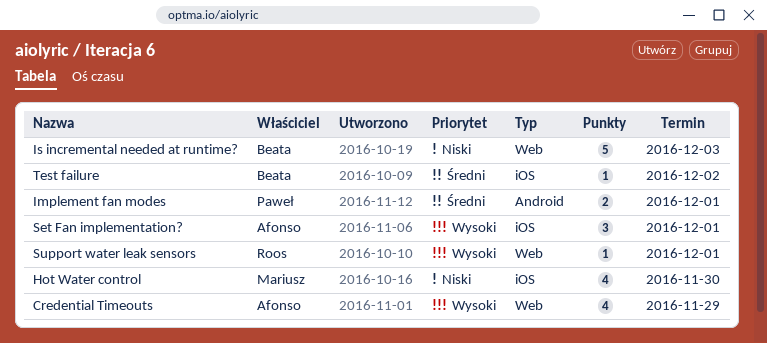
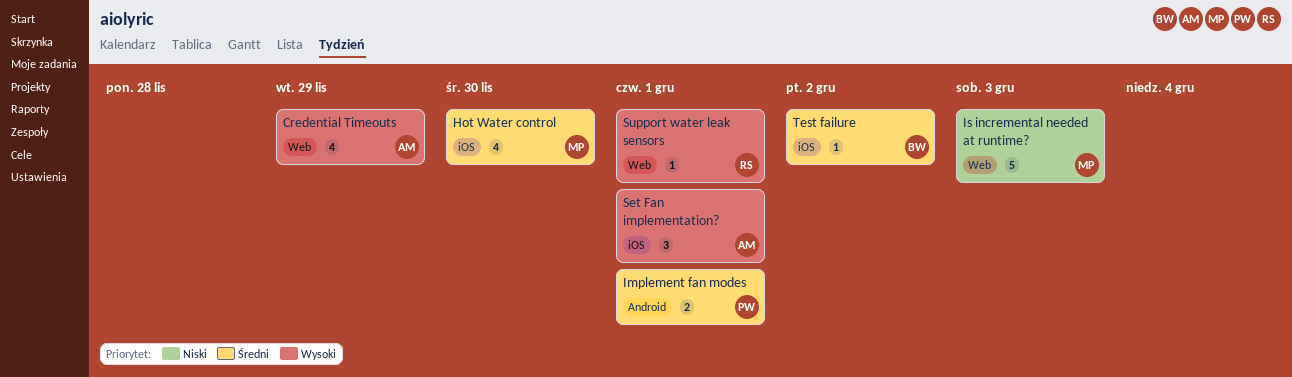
Hot Water control, priority: Niski -> Średni
Is incremental needed at runtime?, owner: Beata -> Mariusz

